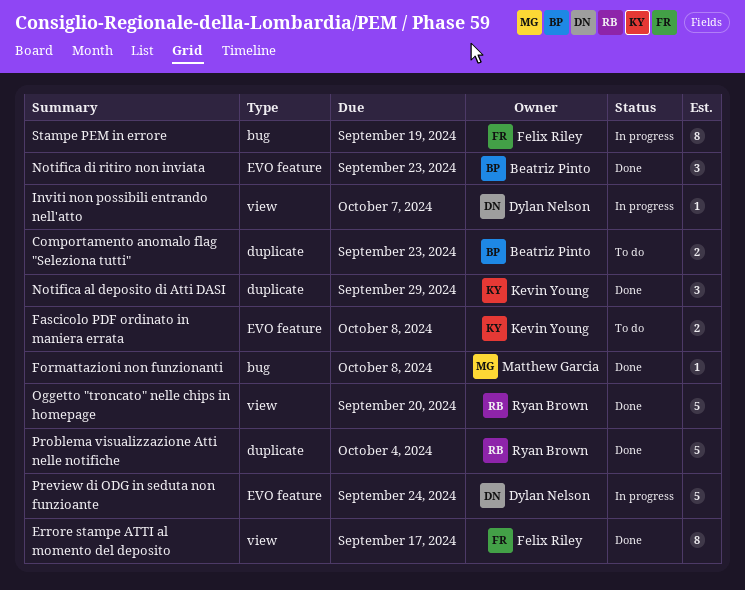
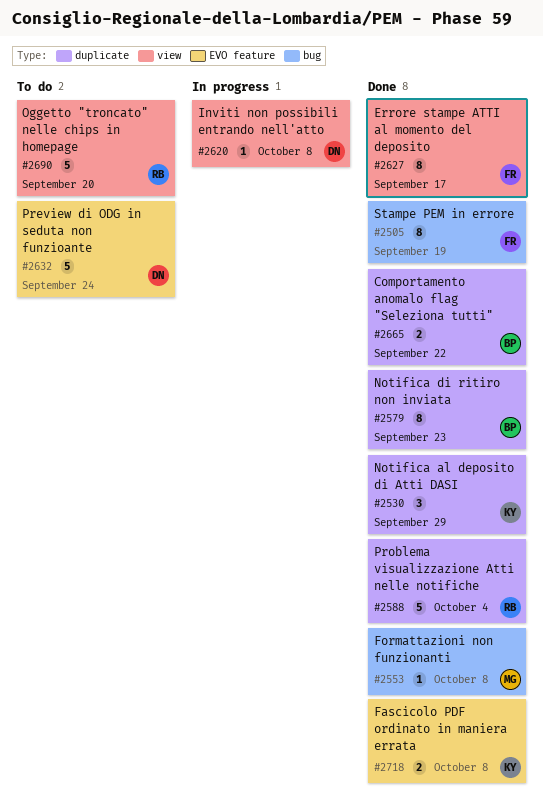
Comportamento anomalo flag "Seleziona tutti", status: To do -> Done
Comportamento anomalo flag "Seleziona tutti", due: Sep 23 -> Sep 22
Fascicolo PDF ordinato in maniera errata, status: To do -> Done
Inviti non possibili entrando nell'atto, due: Oct 7 -> Oct 8
Notifica di ritiro non inviata, label: EVO feature -> duplicate
Notifica di ritiro non inviata, estimate: 3 -> 8
Oggetto "troncato" nelle chips in homepage, status: Done -> To do
Preview di ODG in seduta non funzioante, status: In progress -> To do
Stampe PEM in errore, status: In progress -> Done

